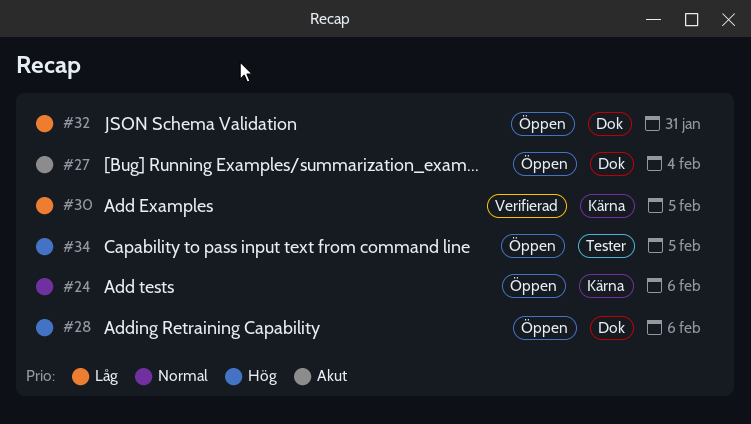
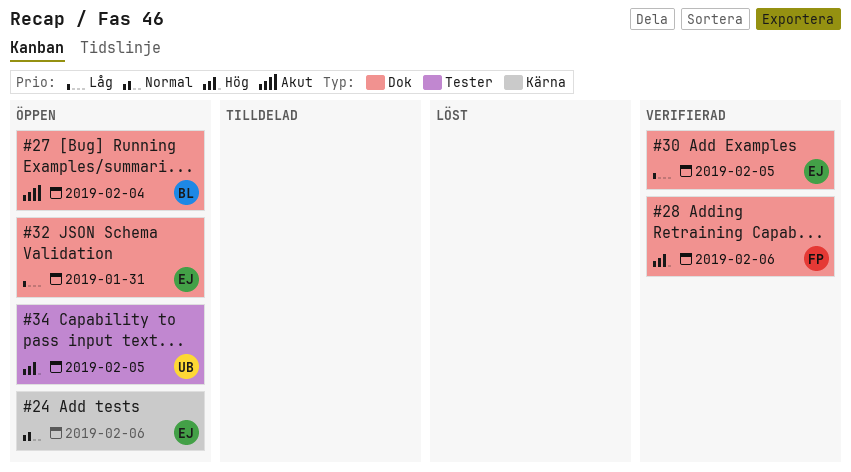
#28, status: Öppen -> Verifierad
#30, label: Kärna -> Dok

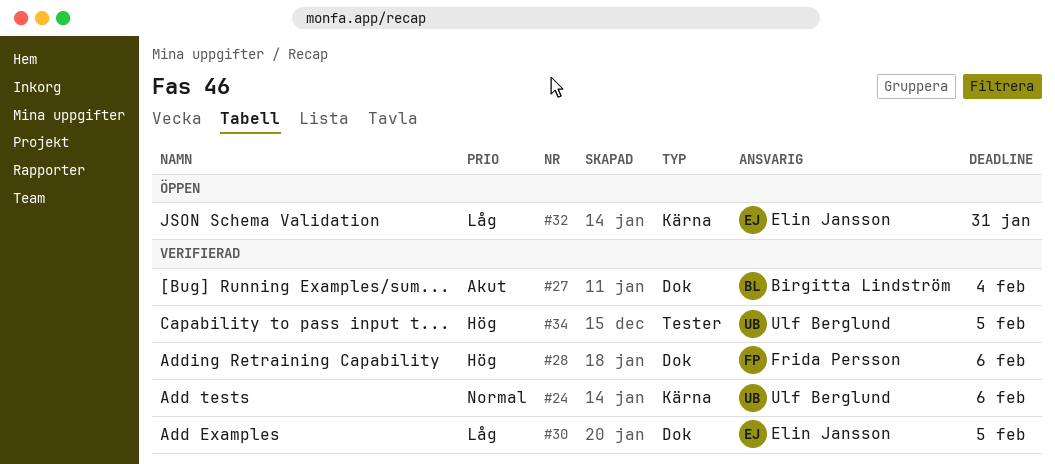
#24, status: Öppen -> Verifierad
#24, owner: Elin Jansson -> Ulf Berglund
#27, status: Öppen -> Verifierad
#32, label: Dok -> Kärna
#34, status: Öppen -> Verifierad

